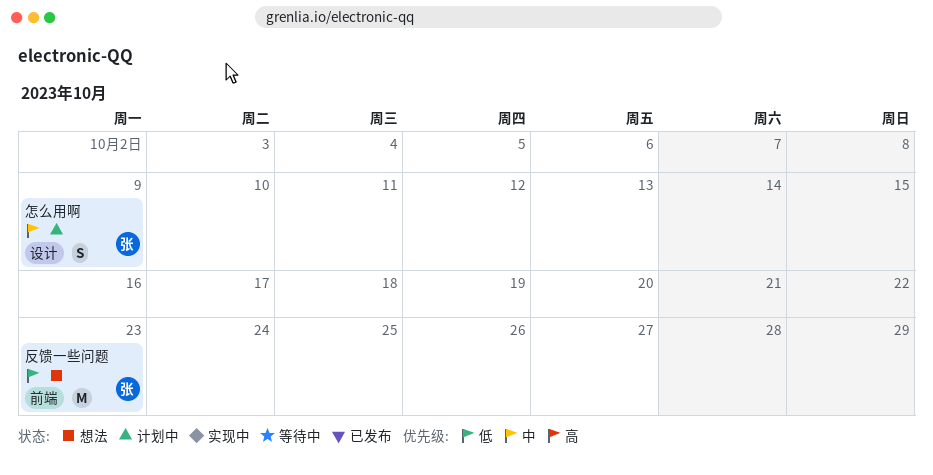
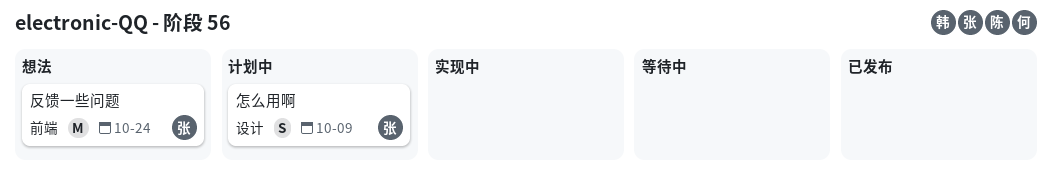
反馈一些问题, due: Oct 23 -> Oct 24

